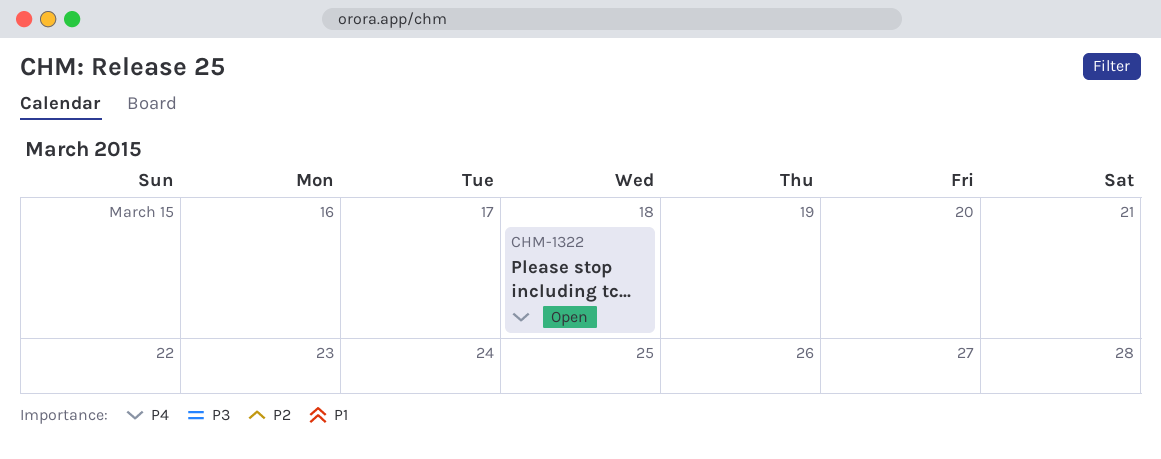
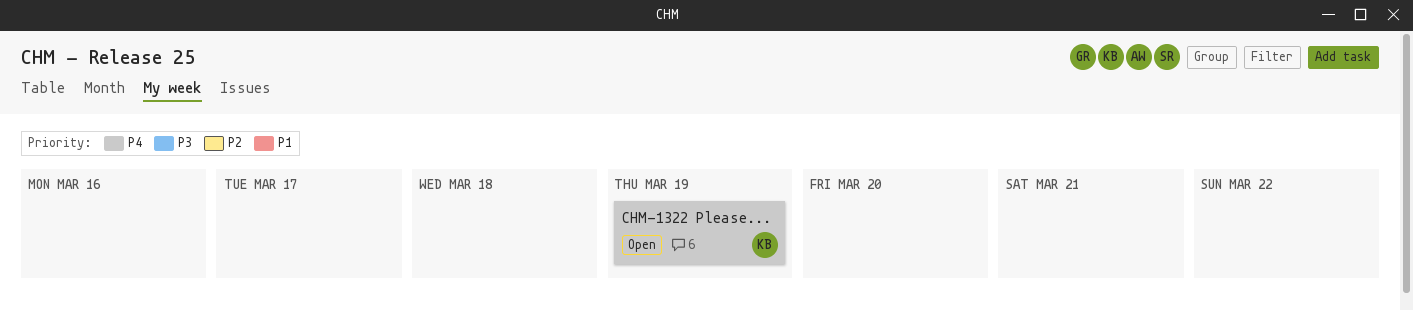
CHM-1322, due: Mar 18 -> Mar 19

